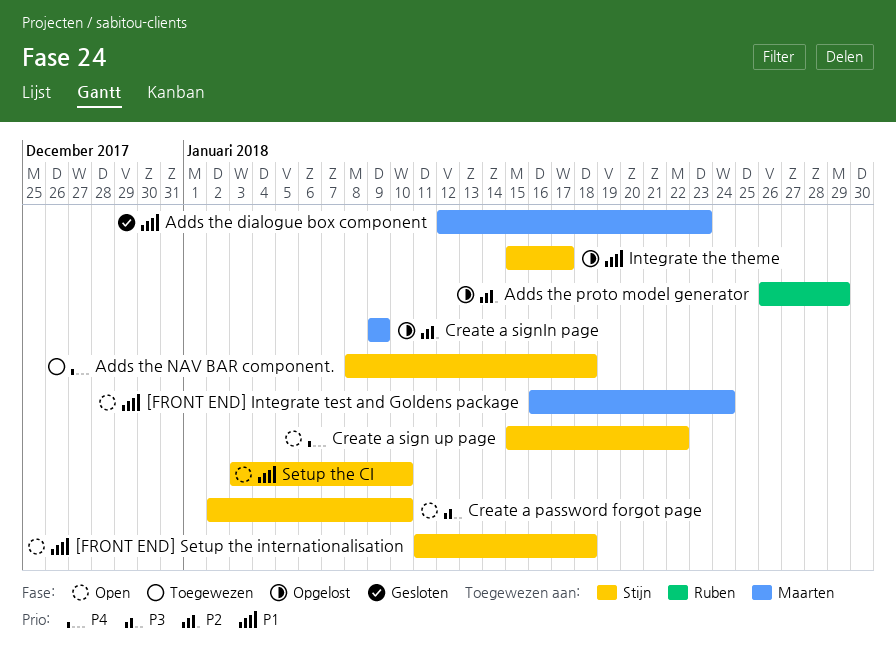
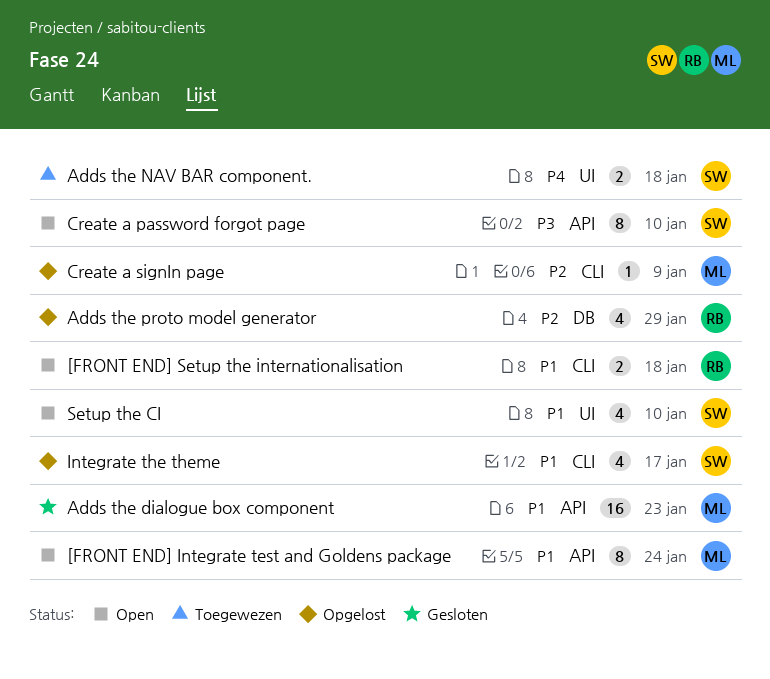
[FRONT END] Setup the internationalisation, owner: Stijn -> Ruben
Create a sign up page: present -> none

